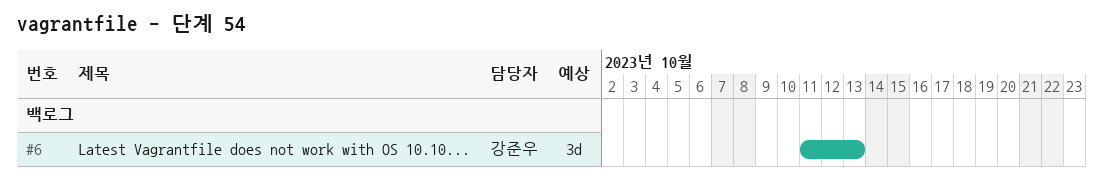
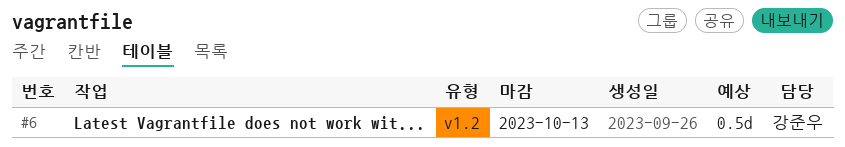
#6, estimate: 3d -> 0.5d

